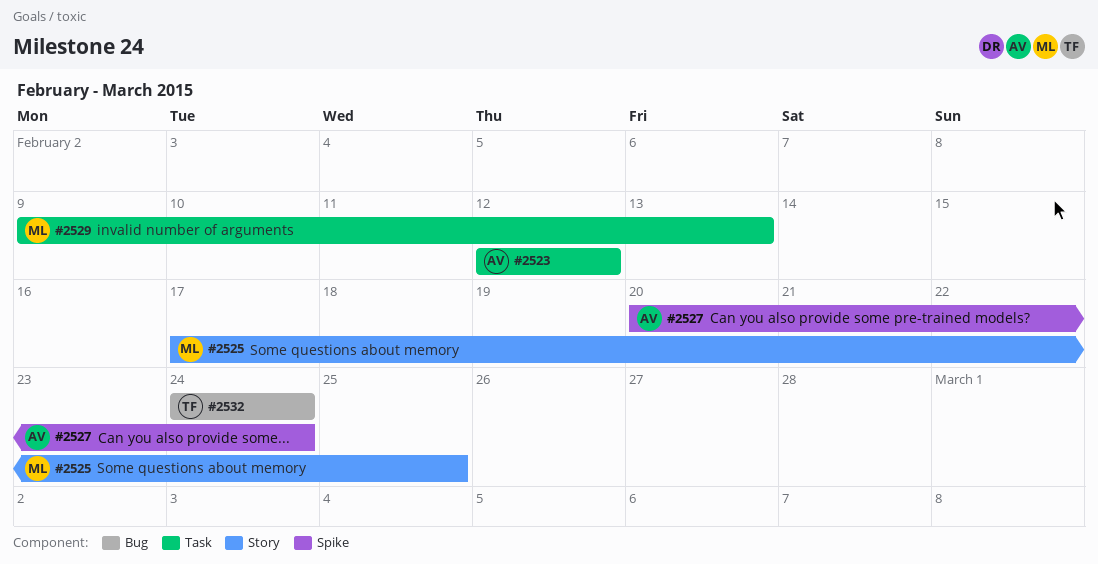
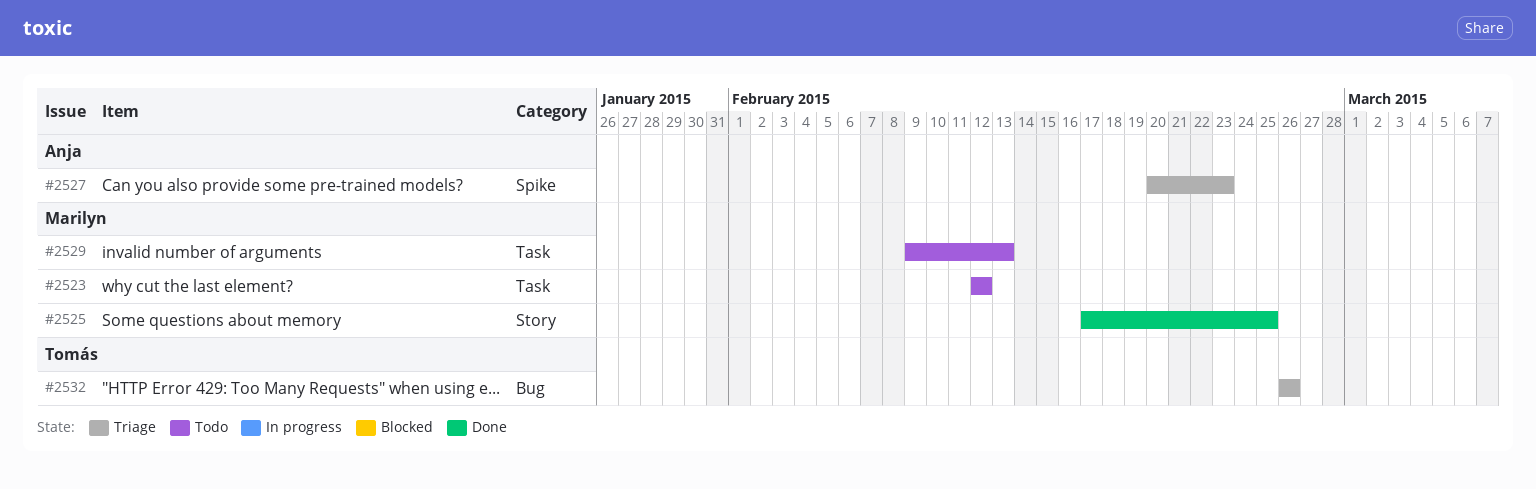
#2523, owner: Anja -> Marilyn
#2527, due: Feb 24 -> Feb 23
#2532, start: Feb 24 -> Feb 26
#2532, due: Feb 24 -> Feb 26

